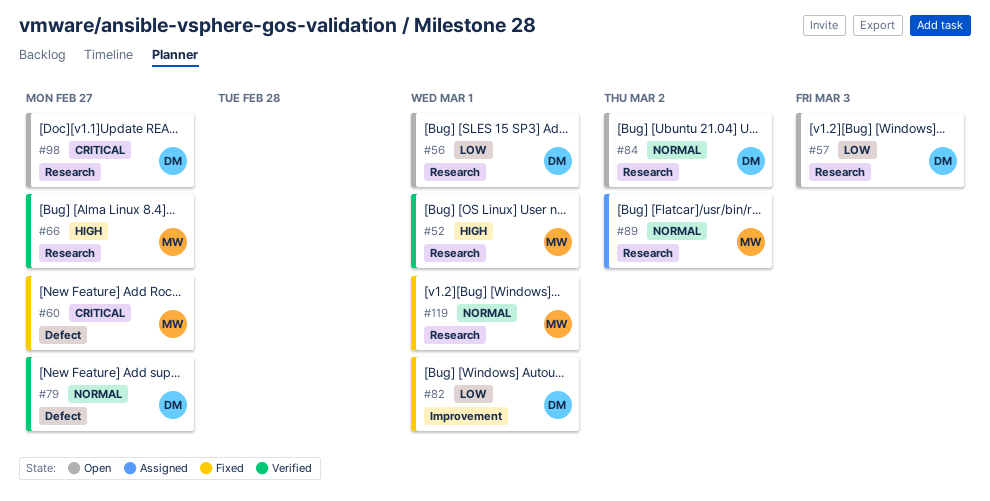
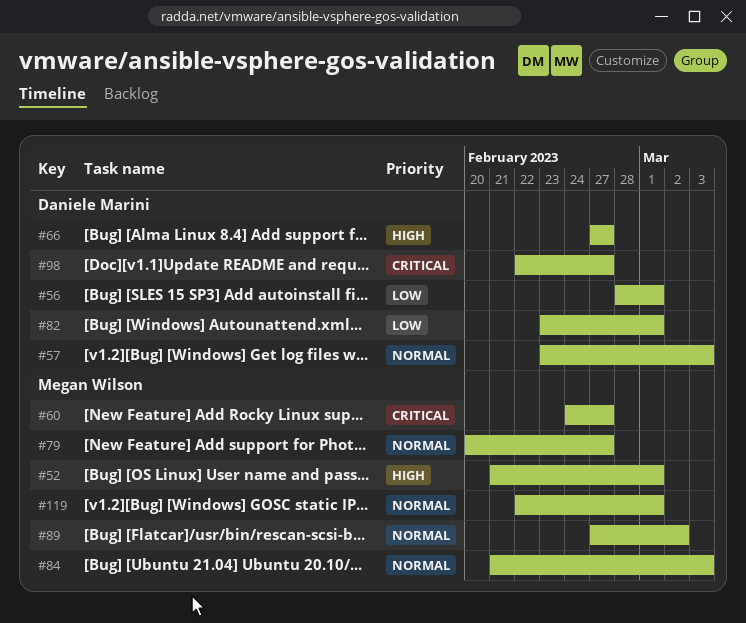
#57, priority: Low -> Normal
#66, owner: Megan Wilson -> Daniele Marini
#79, owner: Daniele Marini -> Megan Wilson
#84, owner: Daniele Marini -> Megan Wilson
#84, due: Mar 2 -> Mar 3

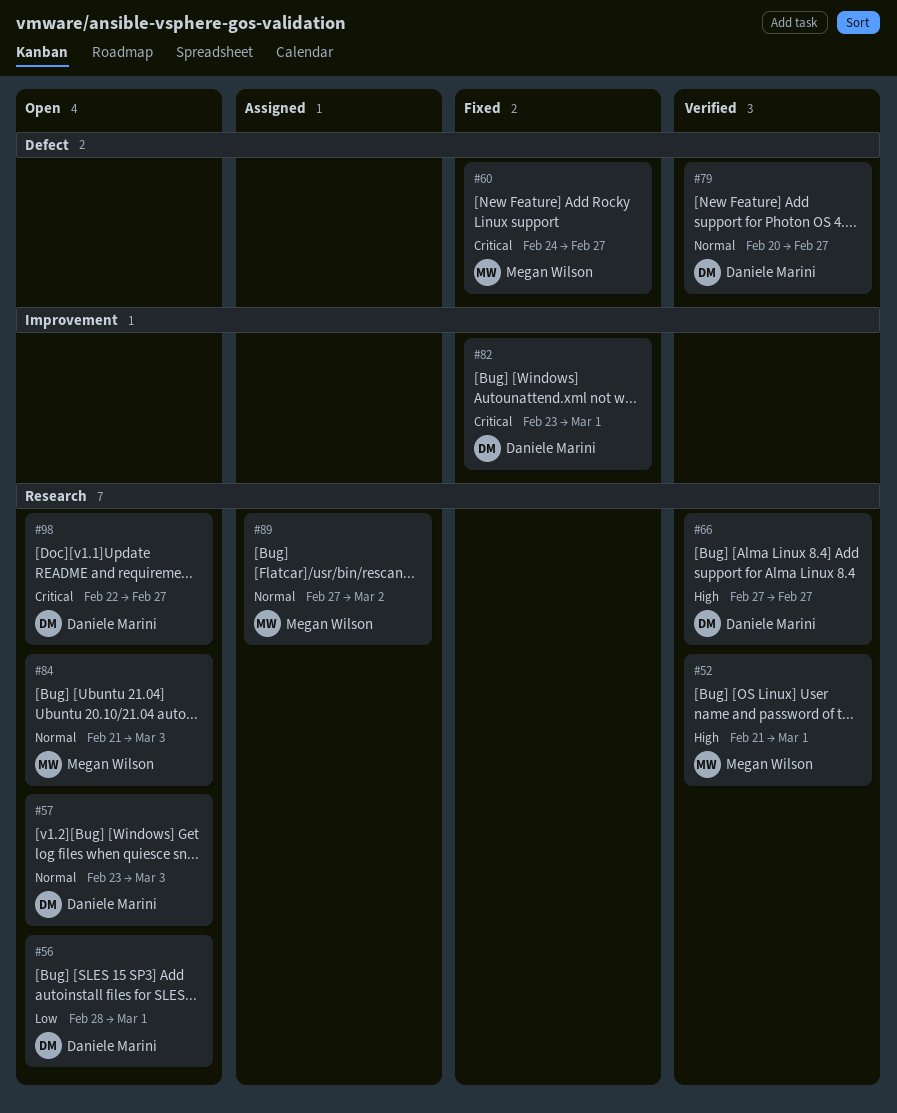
#79, owner: Megan Wilson -> Daniele Marini
#82, priority: Low -> Critical
#119: present -> none

